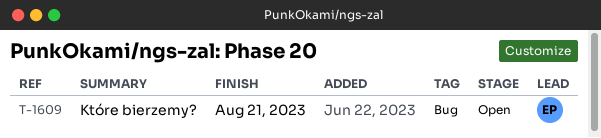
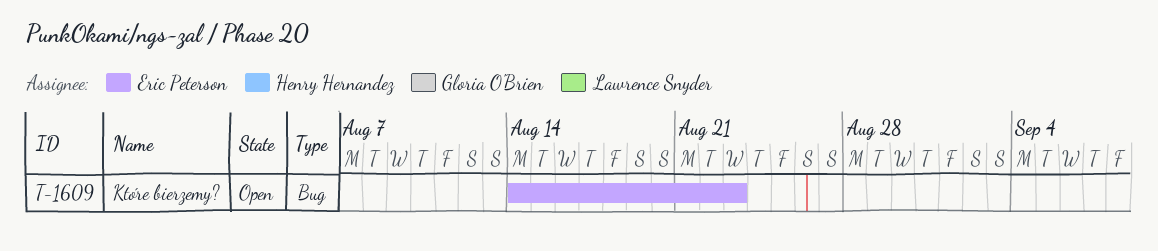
T-1609, due: Aug 21 -> Aug 23

